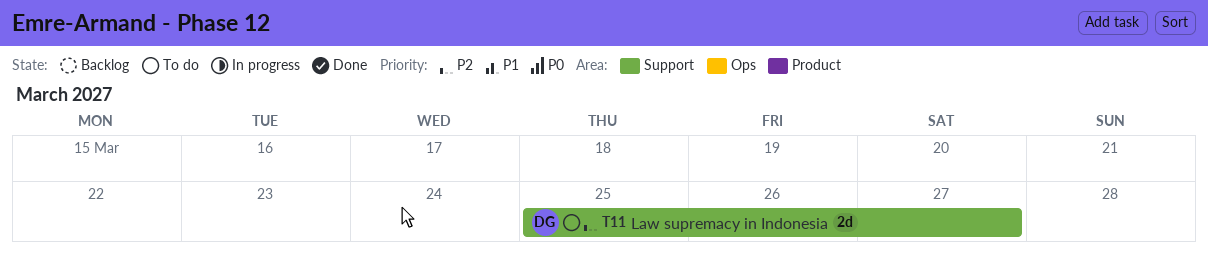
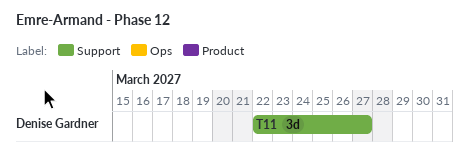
T11, estimate: 2d -> 3d
T11, start: Mar 25 -> Mar 22

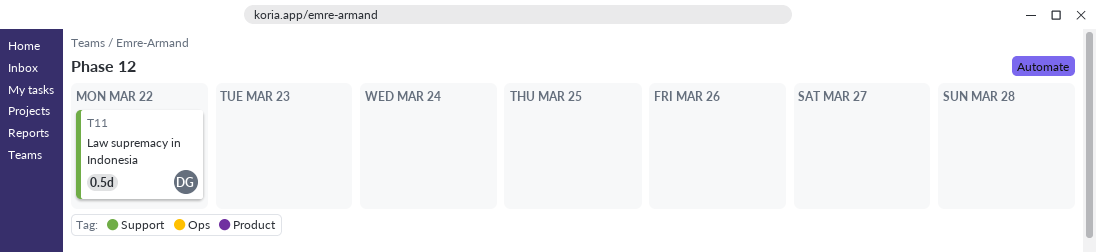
T11, estimate: 3d -> 0.5d
T11, due: Mar 27 -> Mar 22

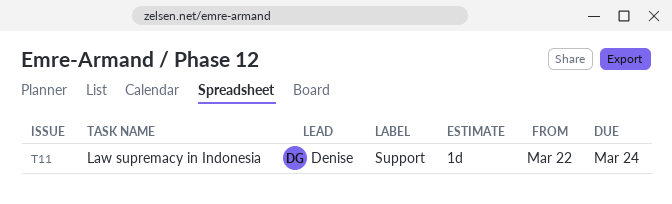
T11, estimate: 0.5d -> 1d
T11, due: Mar 22 -> Mar 24

